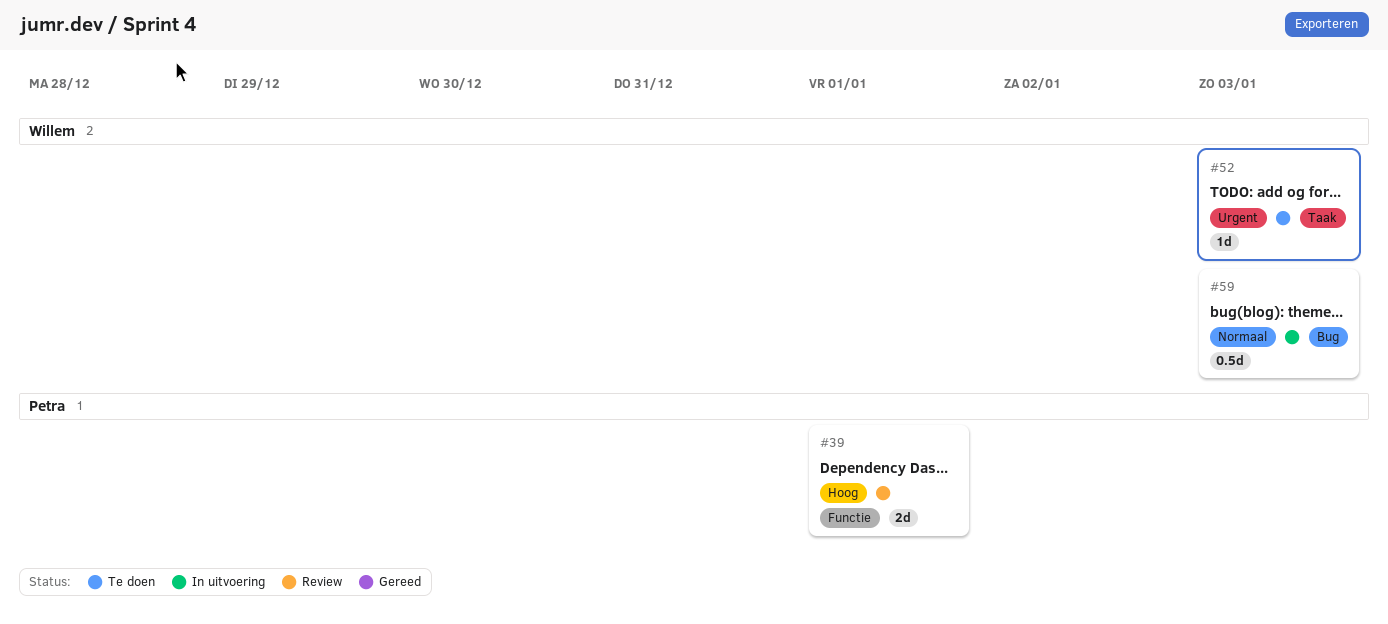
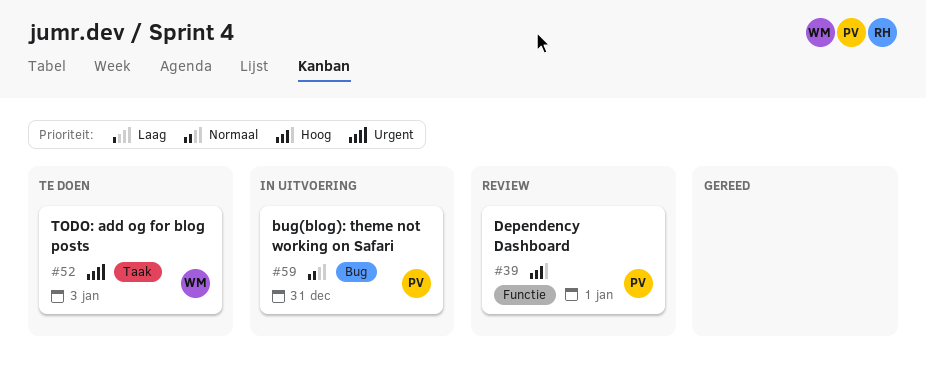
#59, owner: Willem -> Petra
#59, due: Jan 3 -> Dec 31

